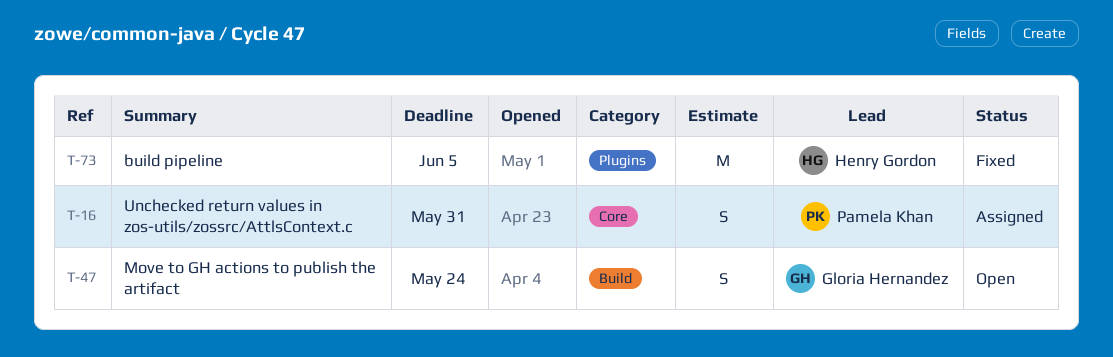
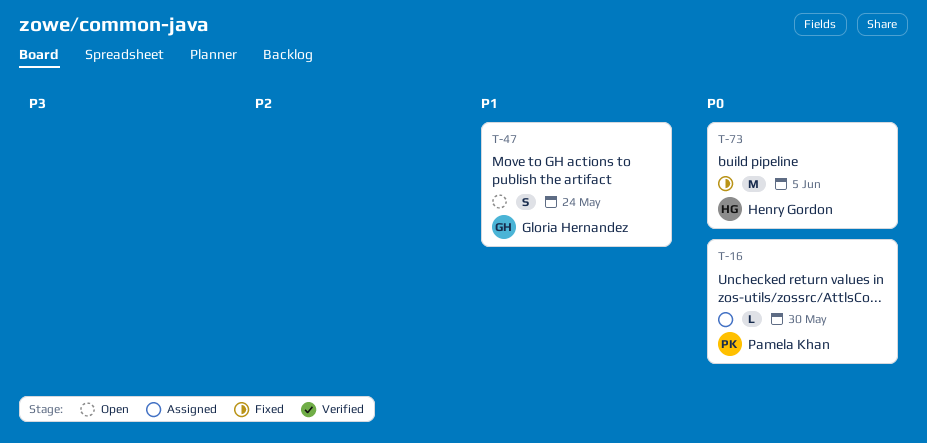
T-16, estimate: S -> L
T-16, due: May 31 -> May 30

